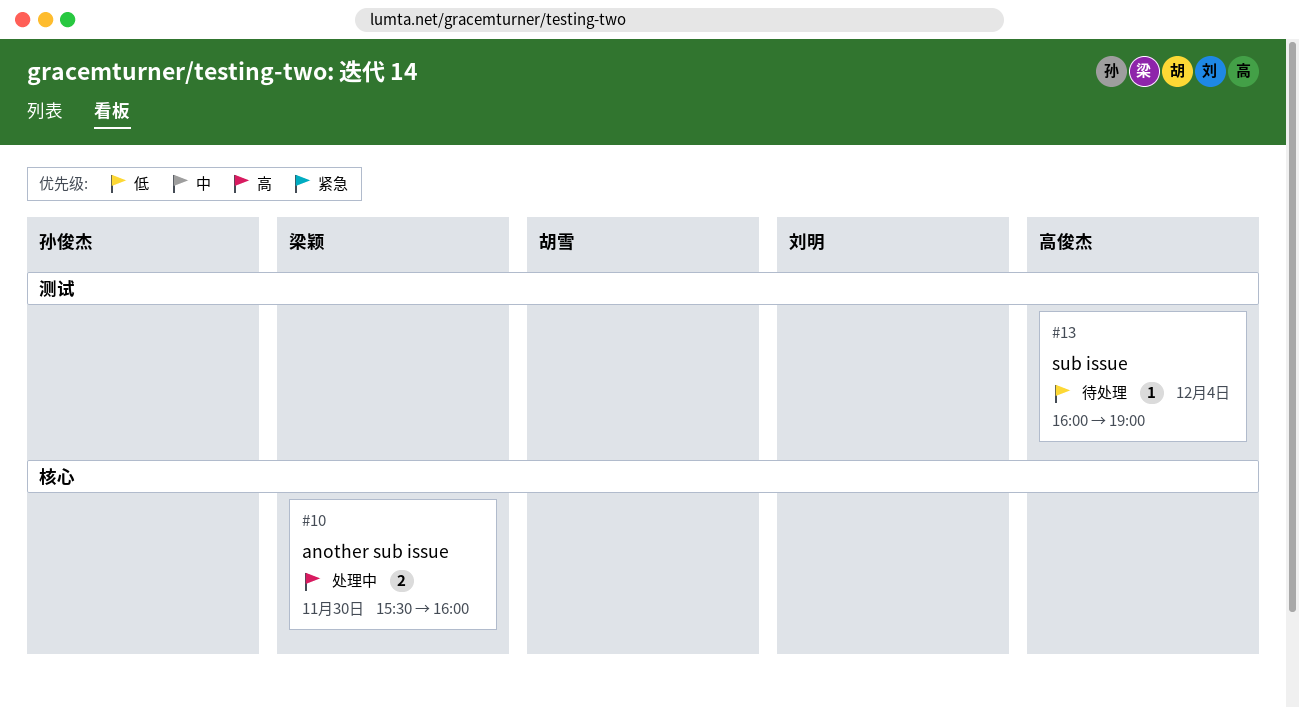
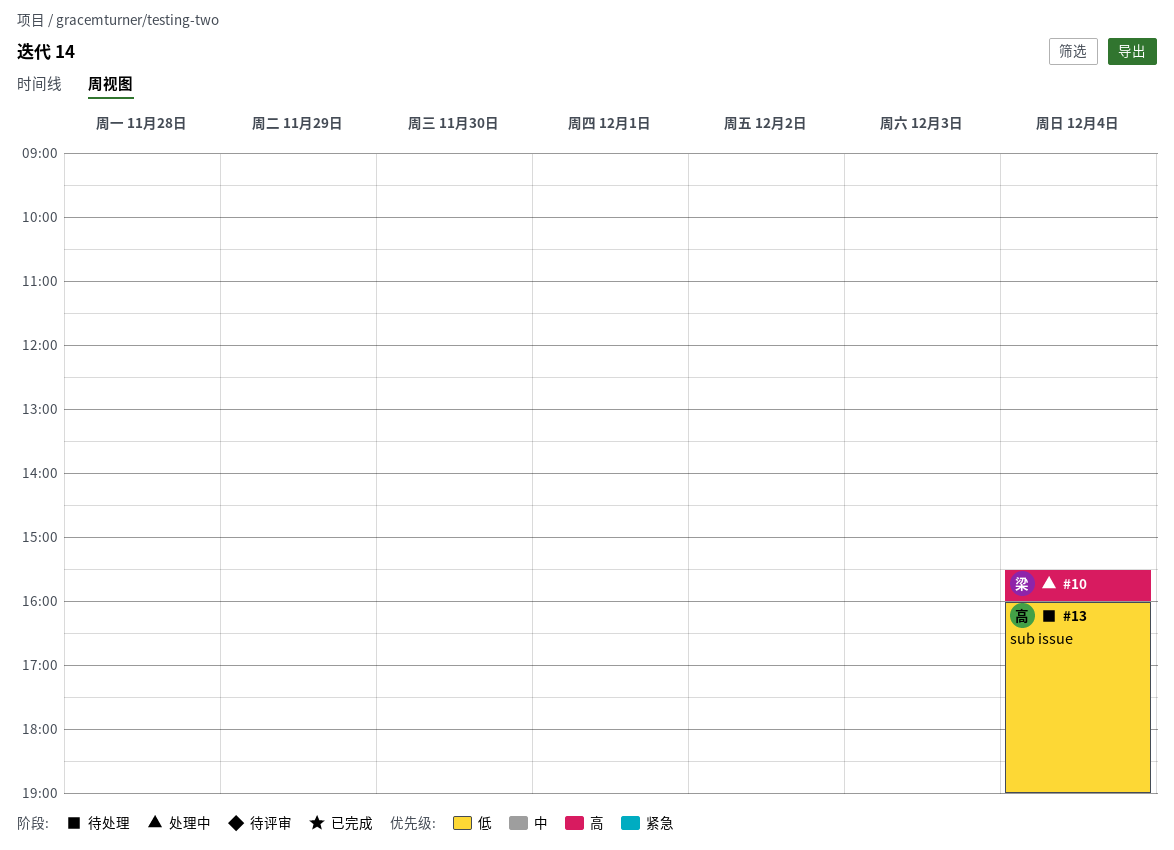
#10, day: Nov 30 -> Dec 4

